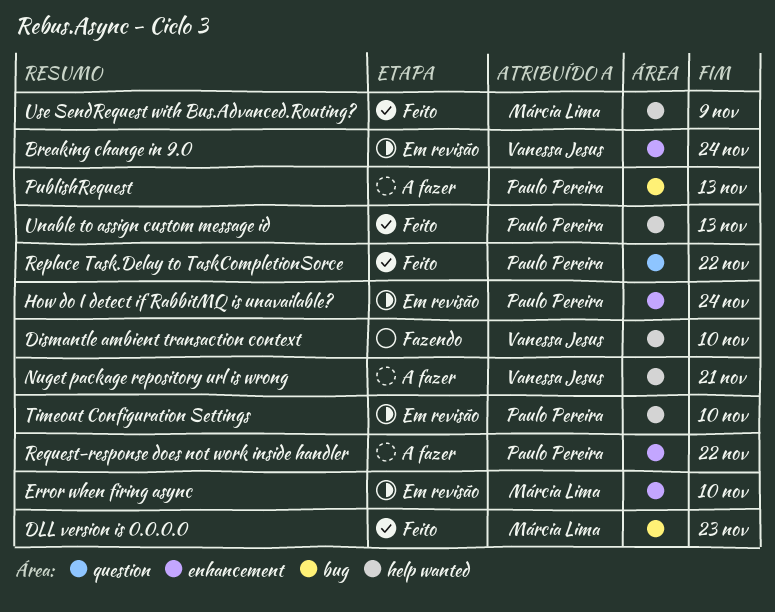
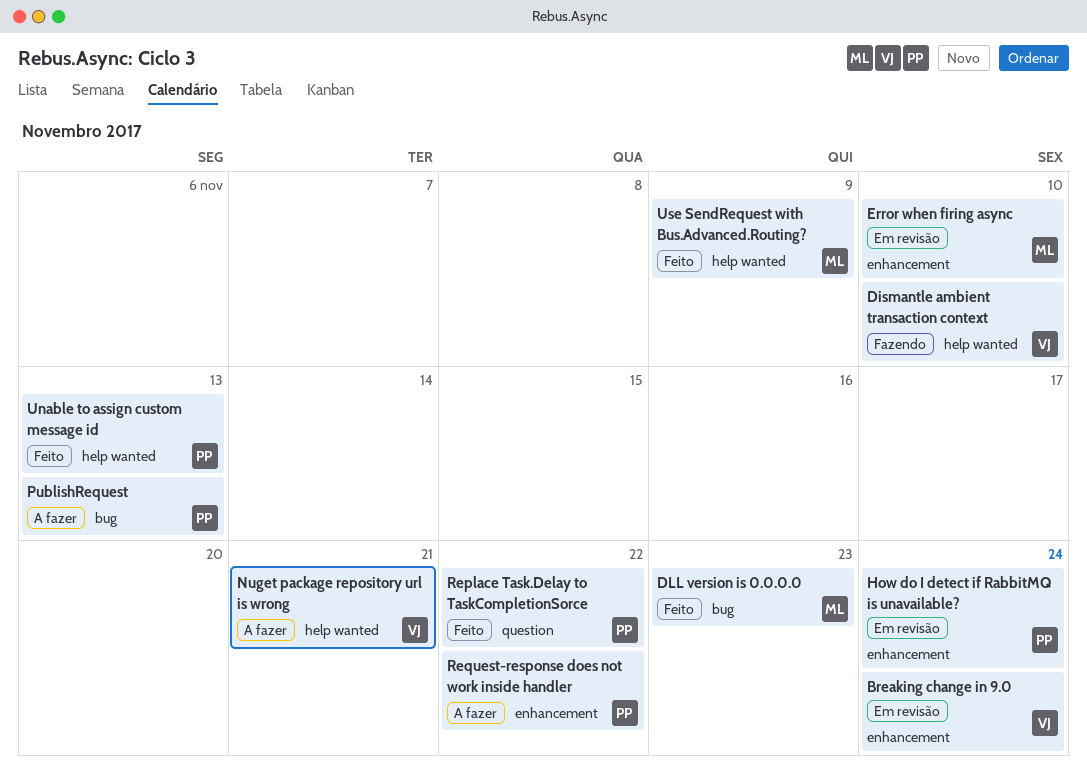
Timeout Configuration Settings: present -> none

